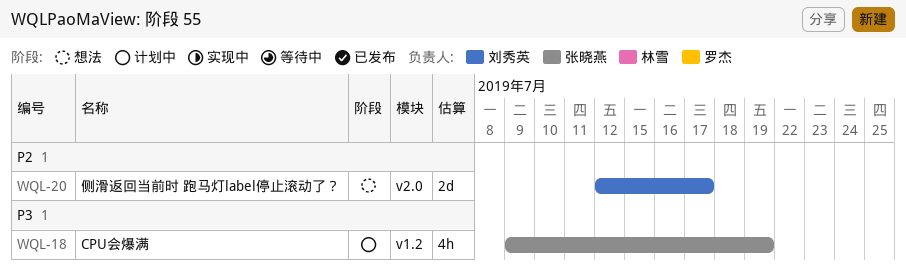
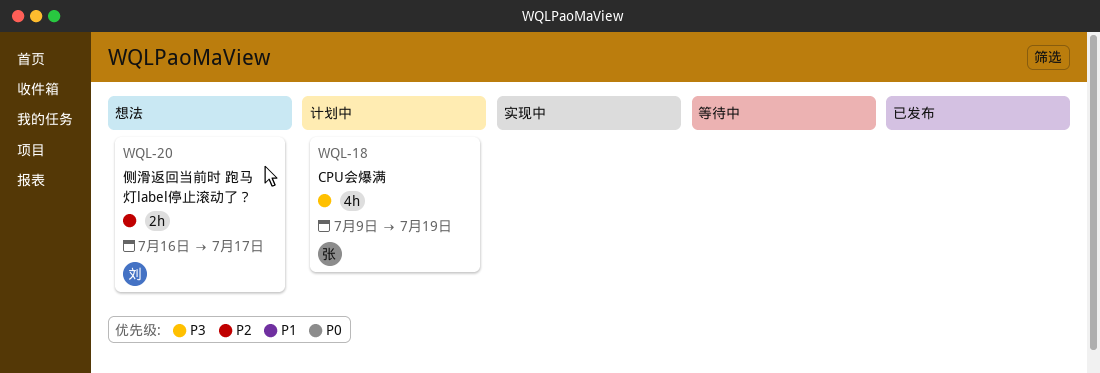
WQL-20, estimate: 2d -> 2h
WQL-20, start: Jul 12 -> Jul 16

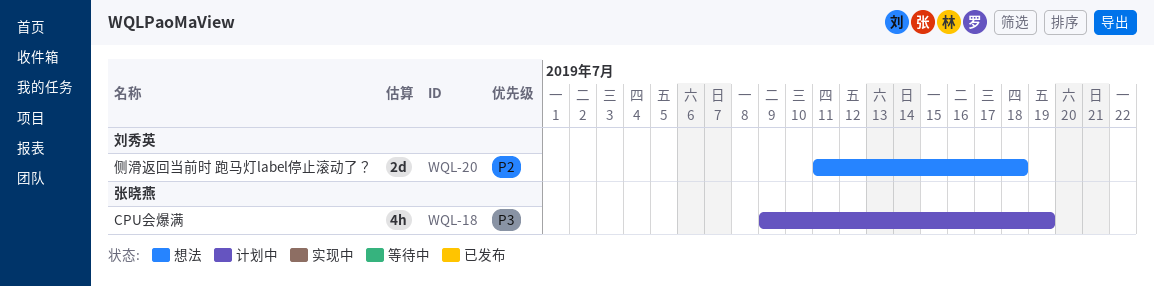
WQL-20, estimate: 2h -> 2d
WQL-20, start: Jul 16 -> Jul 11
WQL-20, due: Jul 17 -> Jul 18

